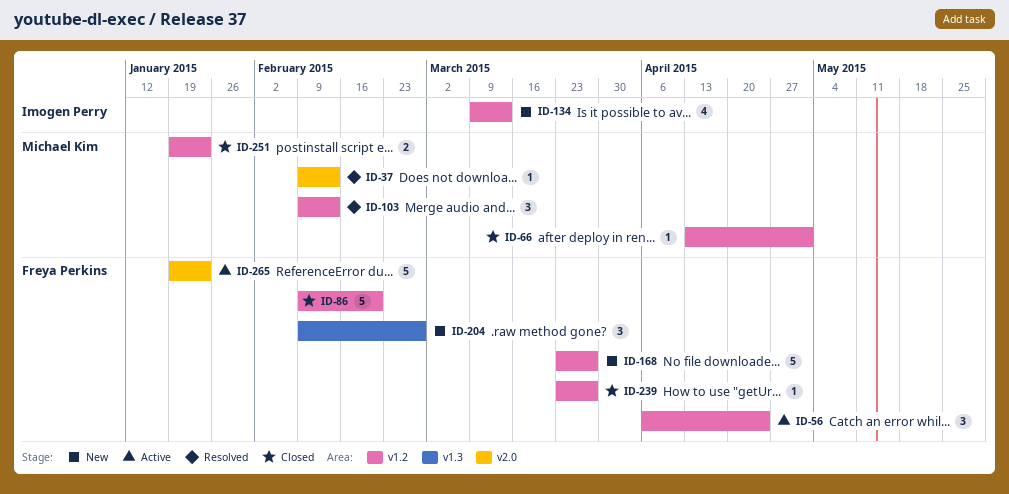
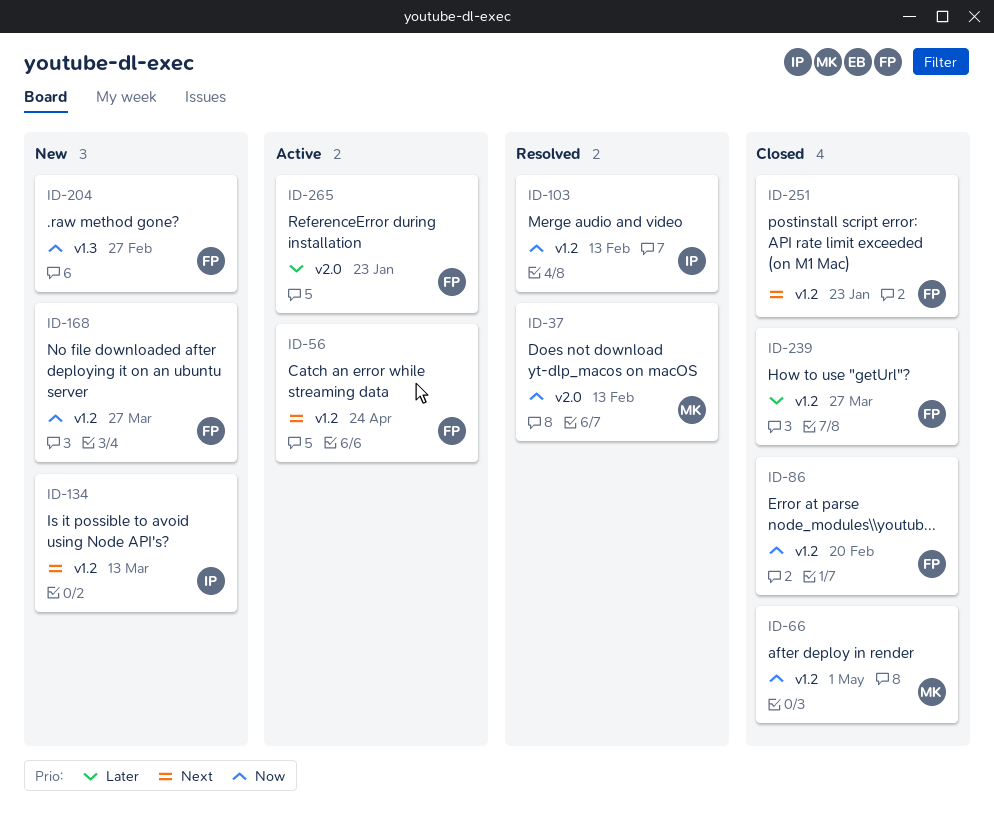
ID-103, owner: Michael Kim -> Imogen Perry
ID-251, owner: Michael Kim -> Freya Perkins

